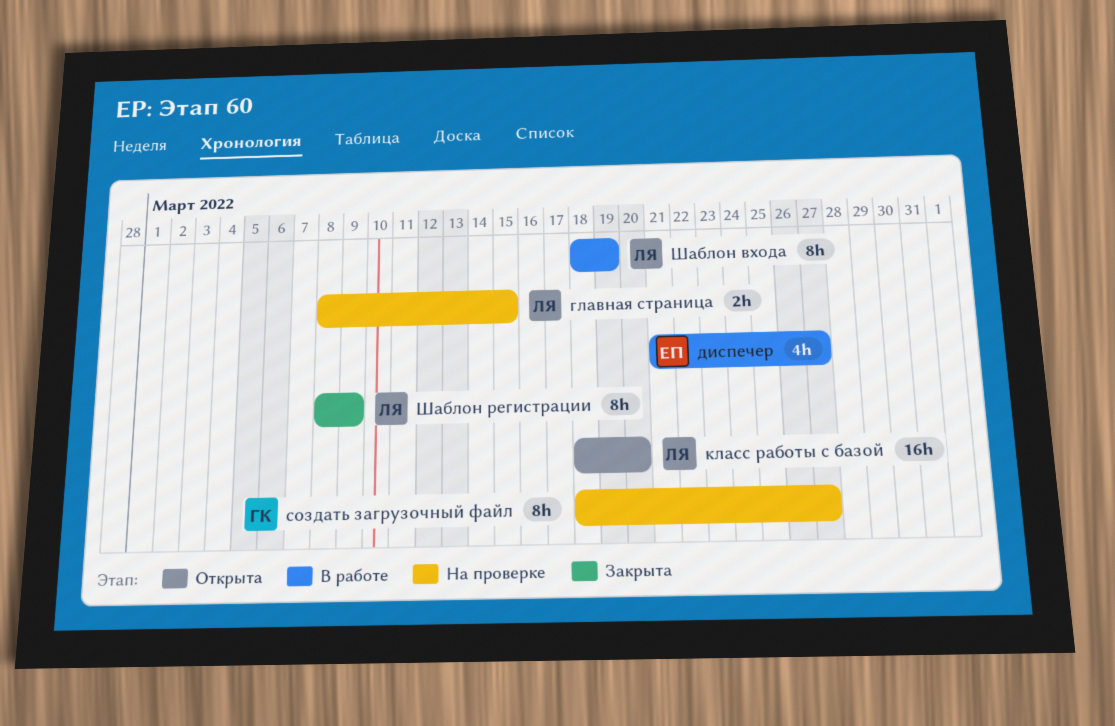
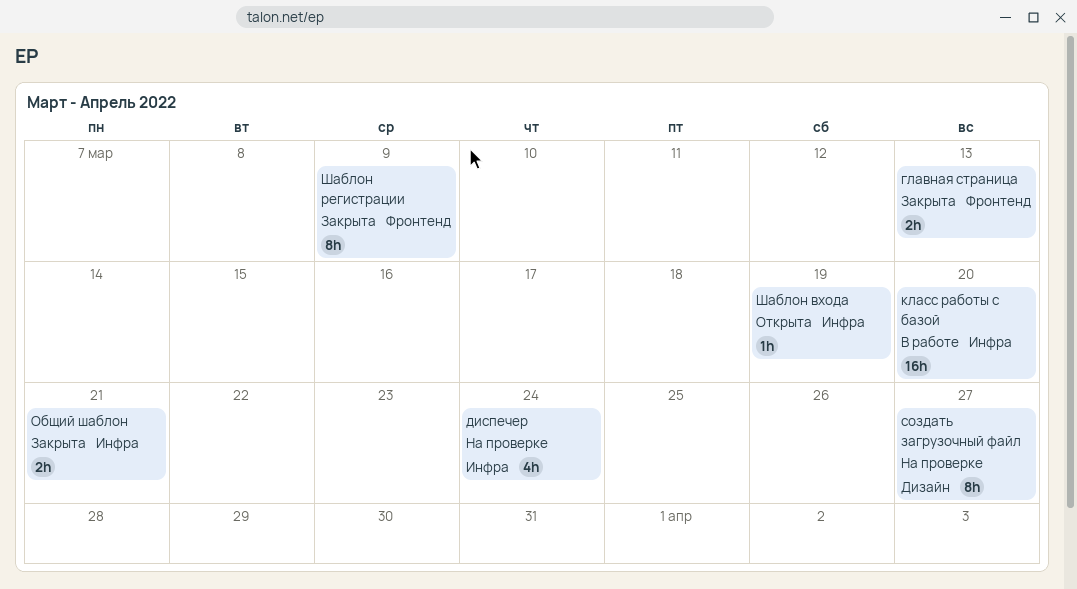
главная страница, status: На проверке -> Закрыта
главная страница, due: Mar 15 -> Mar 13
диспечер, status: В работе -> На проверке
диспечер, due: Mar 27 -> Mar 24
класс работы с базой, status: Открыта -> В работе
Общий шаблон: none -> present
Шаблон входа, status: В работе -> Открыта
Шаблон входа, estimate: 8h -> 1h

